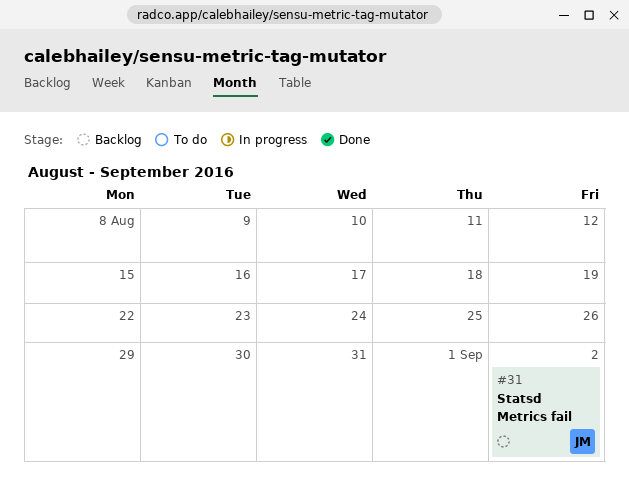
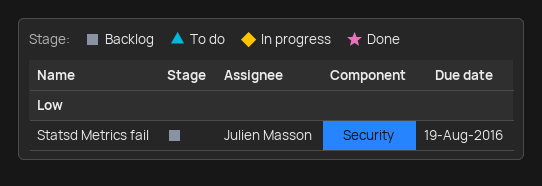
Statsd Metrics fail, due: Sep 2 -> Aug 19

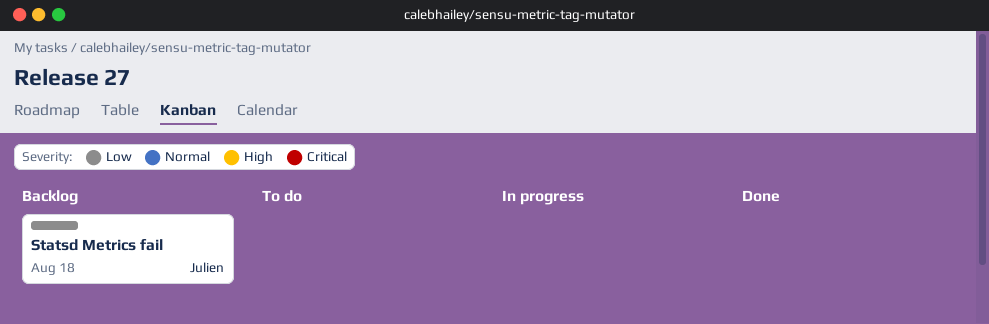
Statsd Metrics fail, due: Aug 19 -> Aug 18

